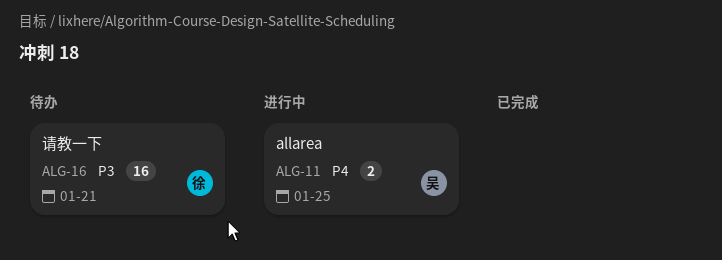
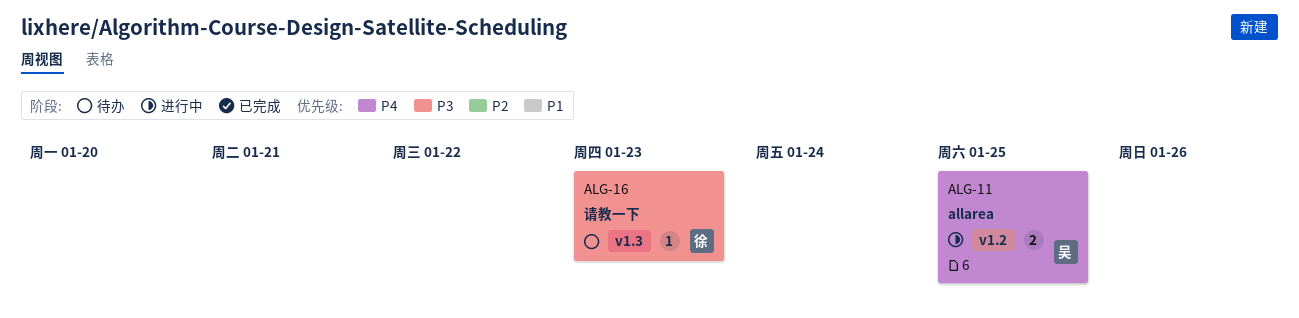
ALG-16, estimate: 16 -> 1
ALG-16, due: Jan 21 -> Jan 23

